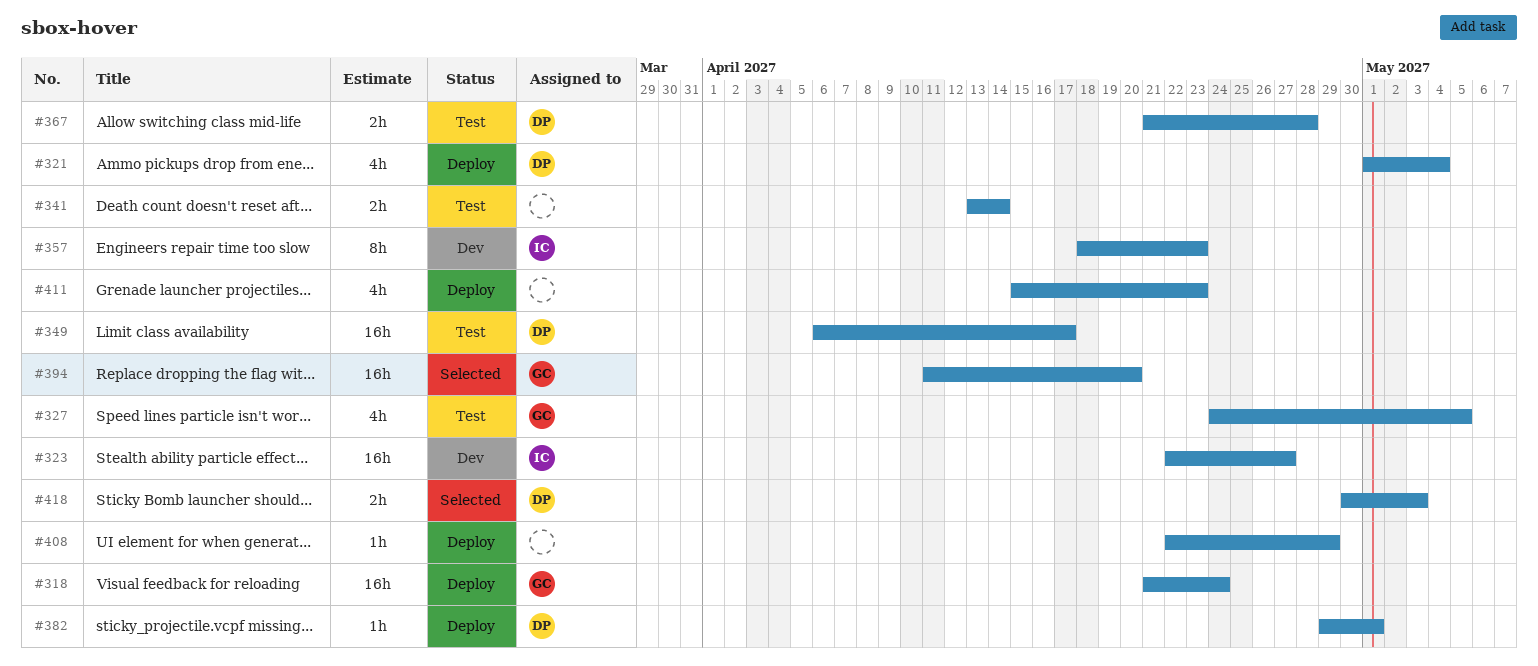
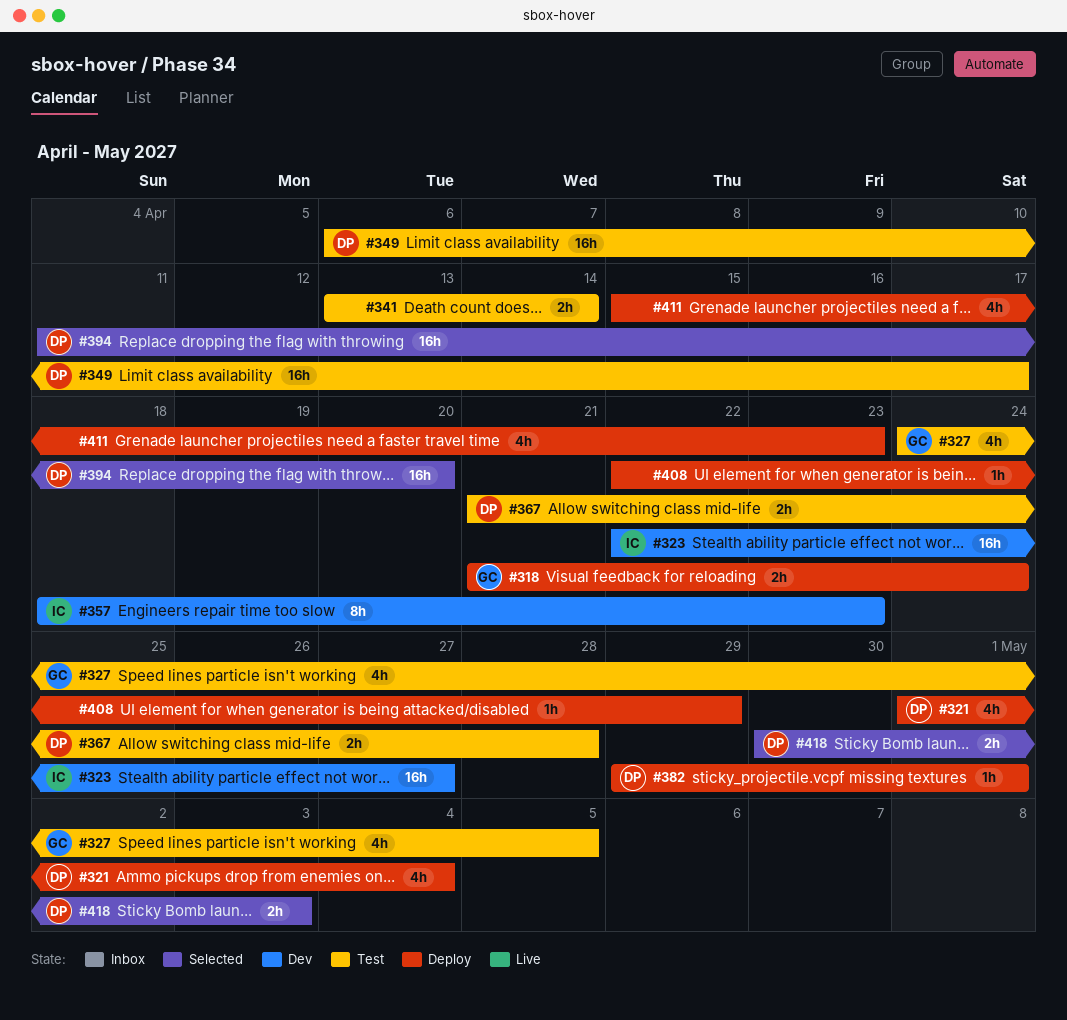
#318, estimate: 16h -> 2h
#394, owner: GC -> DP

